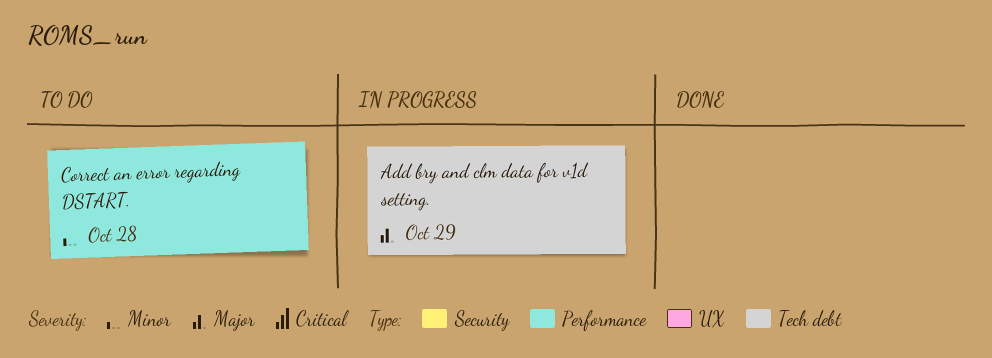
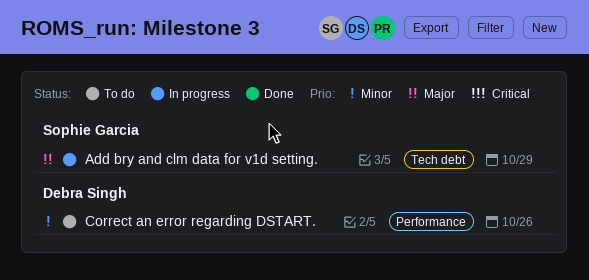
Correct an error regarding DSTART., due: Oct 28 -> Oct 26

